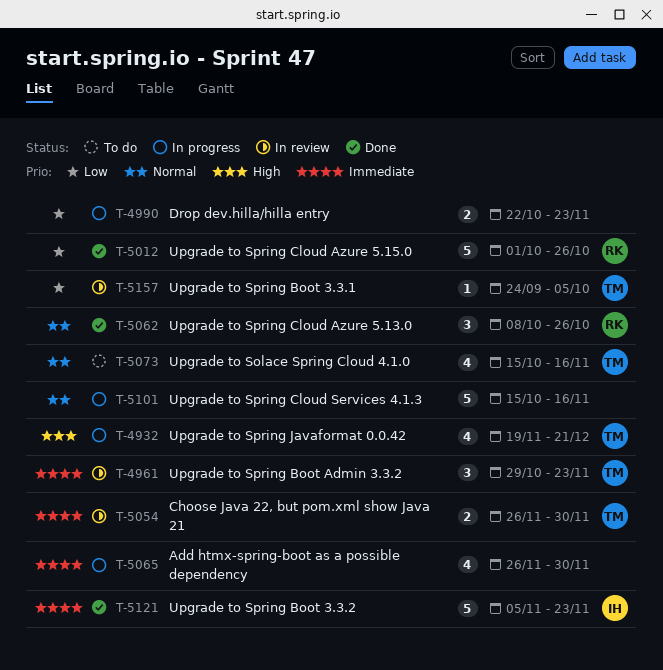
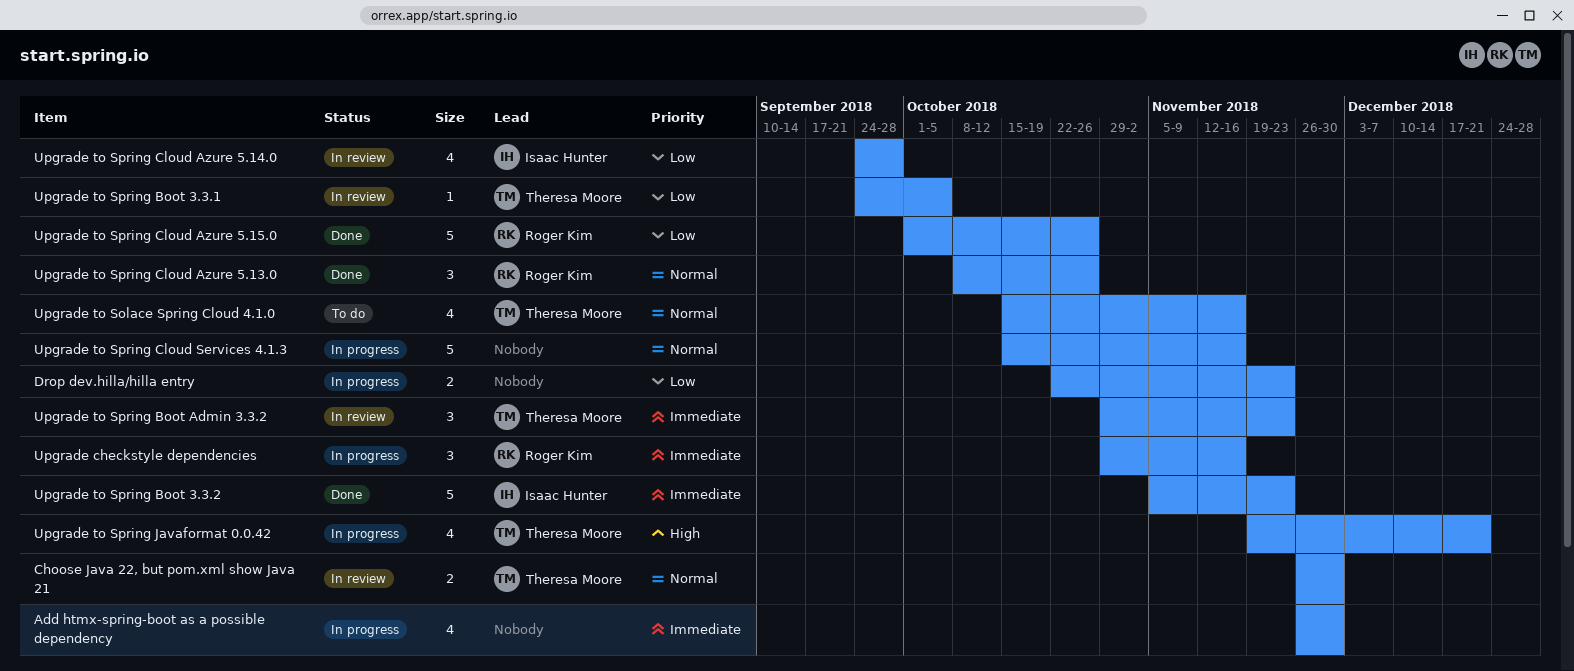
Choose Java 22, but pom.xml show Java 21, priority: Immediate -> Normal
Upgrade checkstyle dependencies: none -> present
Upgrade to Spring Cloud Azure 5.14.0: none -> present

